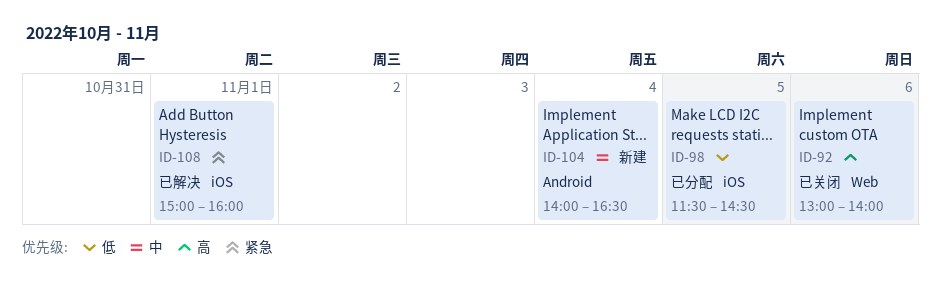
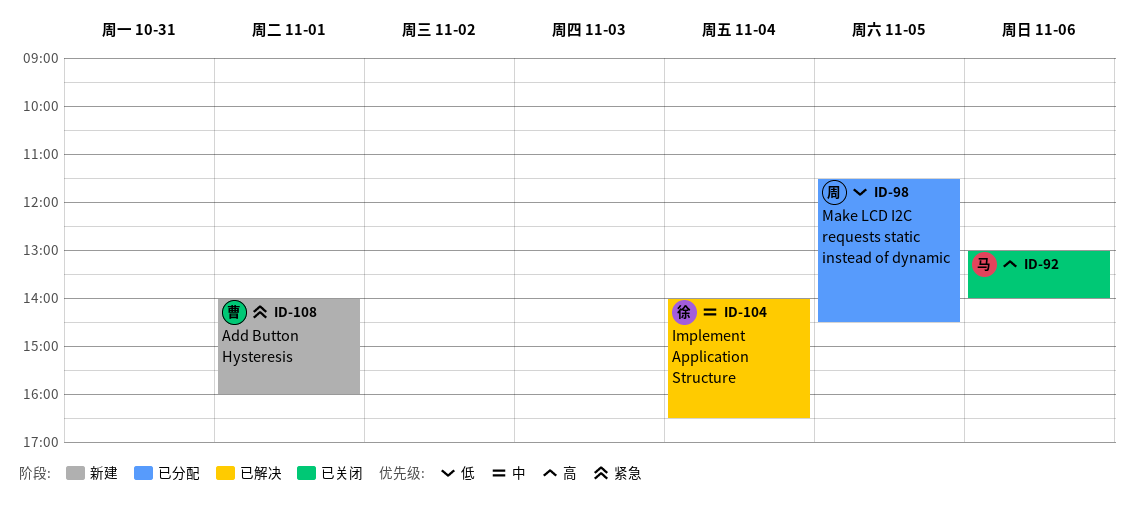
ID-104, status: 新建 -> 已解决
ID-108, status: 已解决 -> 新建
ID-108, begins: 15:00 -> 14:00

